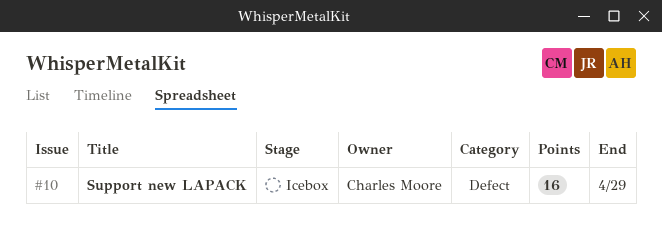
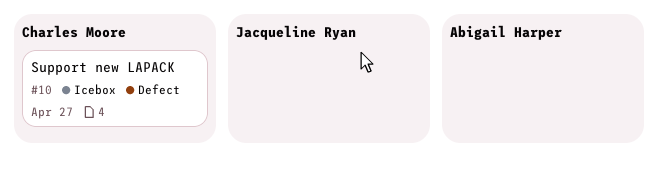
#10, due: Apr 29 -> Apr 27

